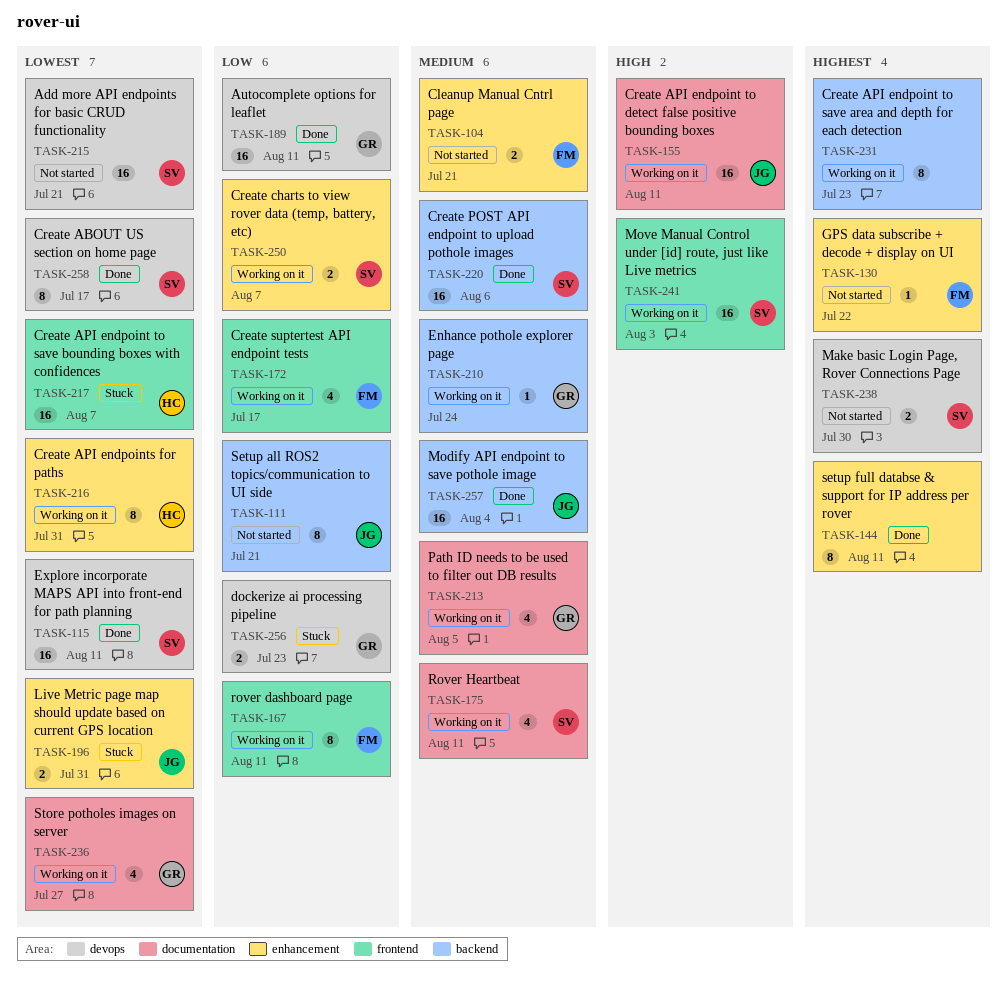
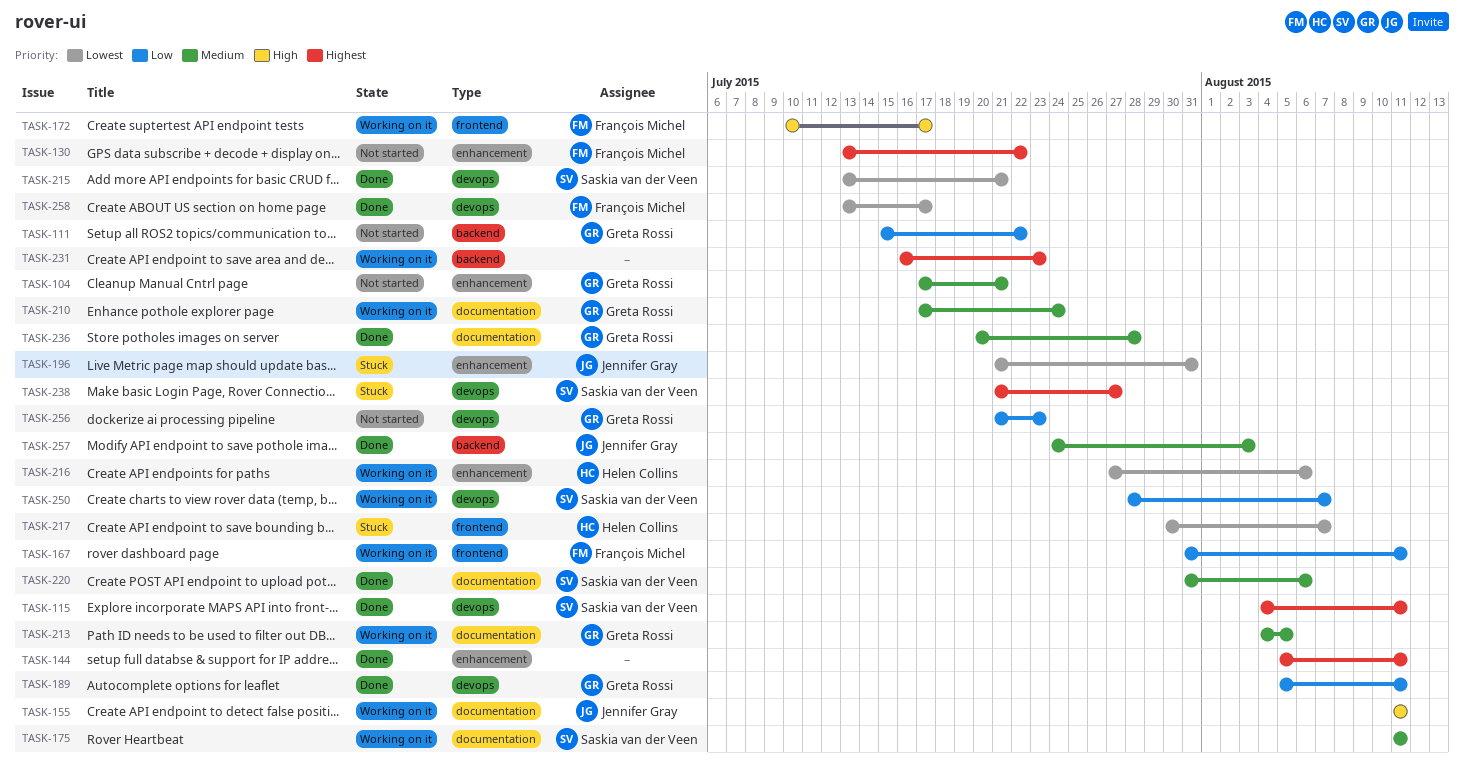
TASK-104, owner: François Michel -> Greta Rossi
TASK-111, owner: Jennifer Gray -> Greta Rossi
TASK-111, due: Jul 21 -> Jul 22
TASK-115, priority: Lowest -> Highest
TASK-172, priority: Low -> High
TASK-210, label: backend -> documentation
TASK-215, status: Not started -> Done
TASK-216, due: Jul 31 -> Aug 6
TASK-220, label: backend -> documentation
TASK-236, status: Working on it -> Done
TASK-236, priority: Lowest -> Medium
TASK-236, due: Jul 27 -> Jul 28
TASK-238, status: Not started -> Stuck
TASK-238, due: Jul 30 -> Jul 27
TASK-241: present -> none
TASK-250, label: enhancement -> devops
TASK-256, status: Stuck -> Not started
TASK-257, due: Aug 4 -> Aug 3
TASK-258, owner: Saskia van der Veen -> François Michel

